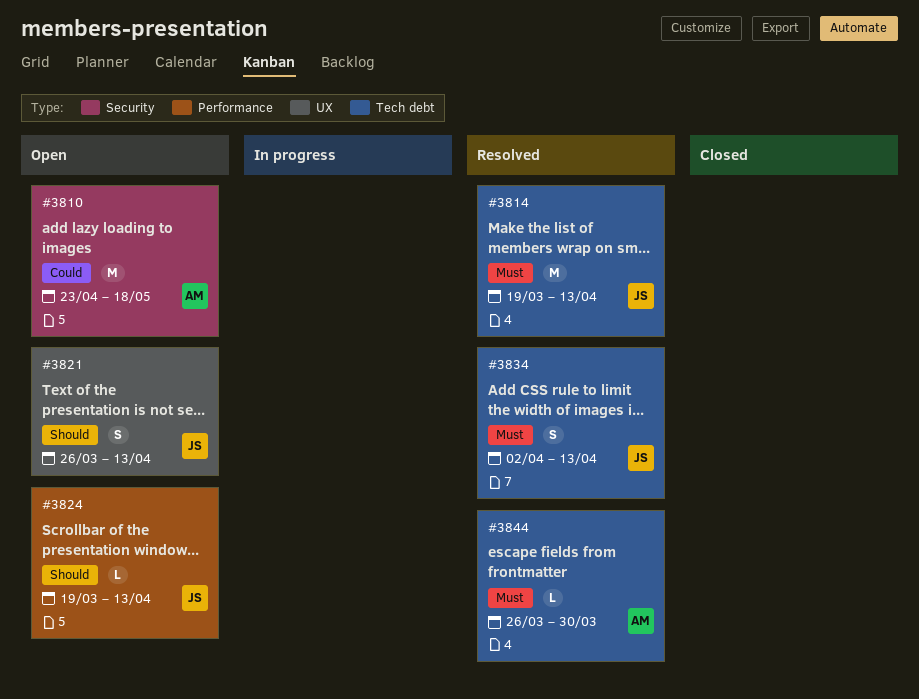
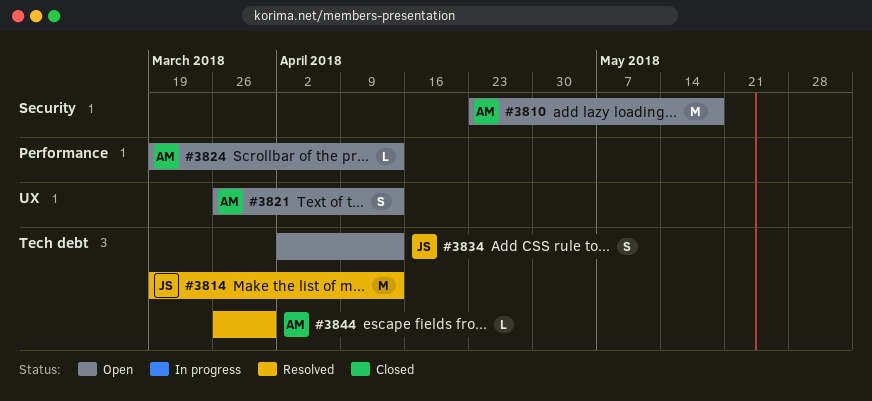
#3821, owner: JS -> AM
#3824, owner: JS -> AM
#3834, status: Resolved -> Open

